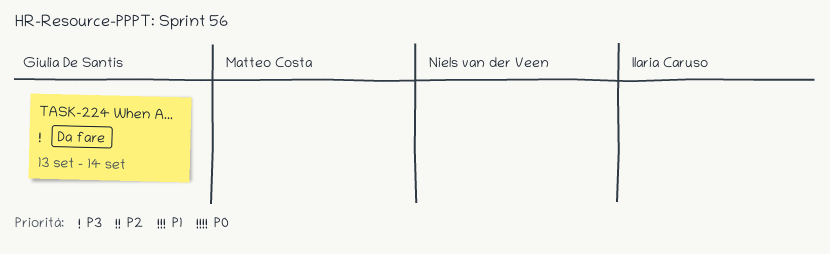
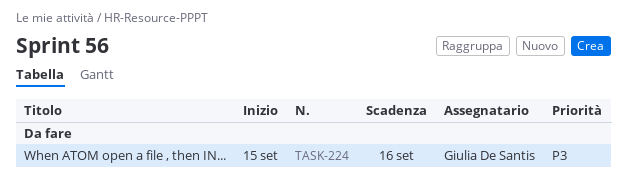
TASK-224, start: Sep 13 -> Sep 15
TASK-224, due: Sep 14 -> Sep 16

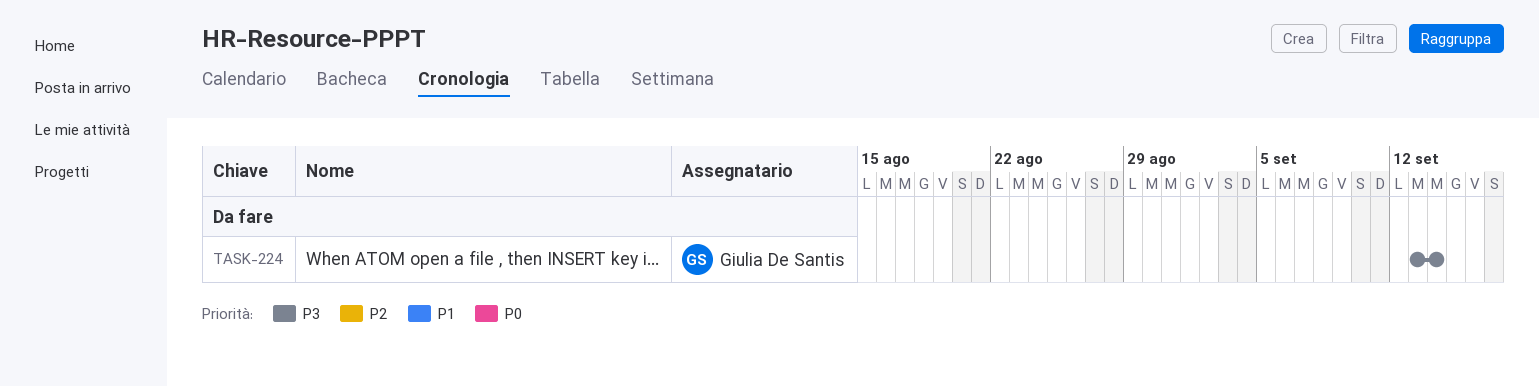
TASK-224, start: Sep 15 -> Sep 13
TASK-224, due: Sep 16 -> Sep 14

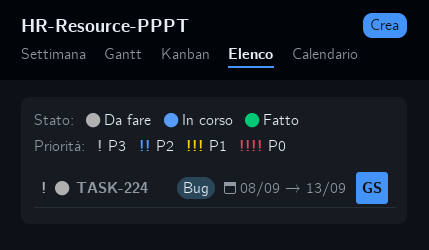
TASK-224, start: Sep 13 -> Sep 8
TASK-224, due: Sep 14 -> Sep 13

